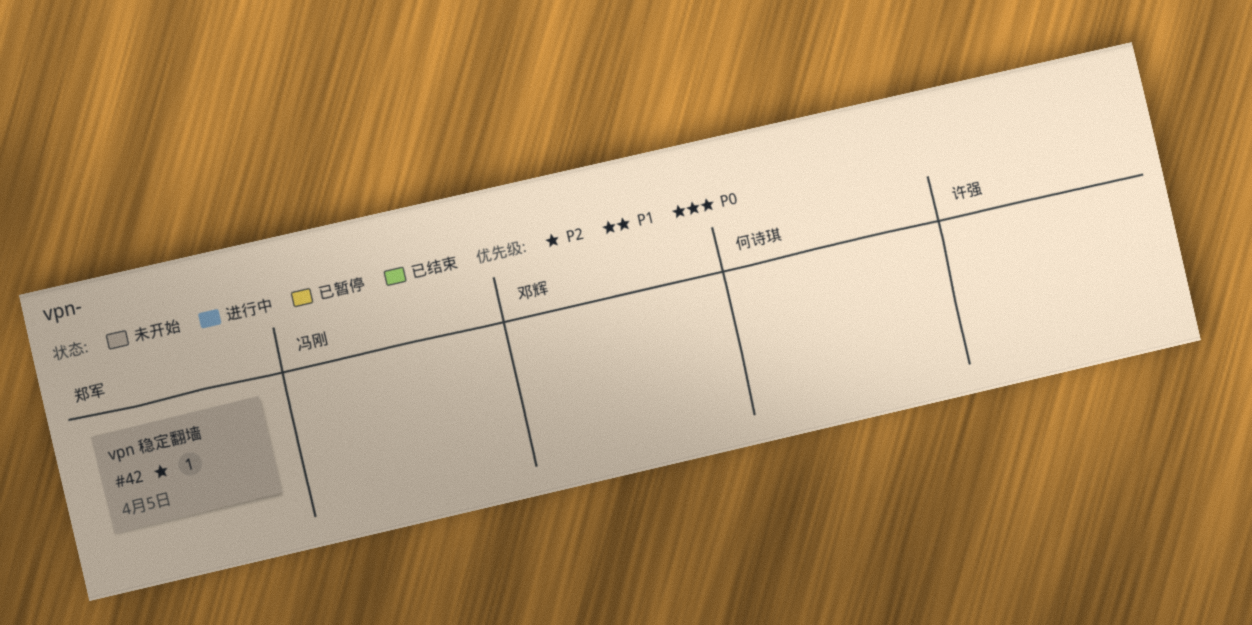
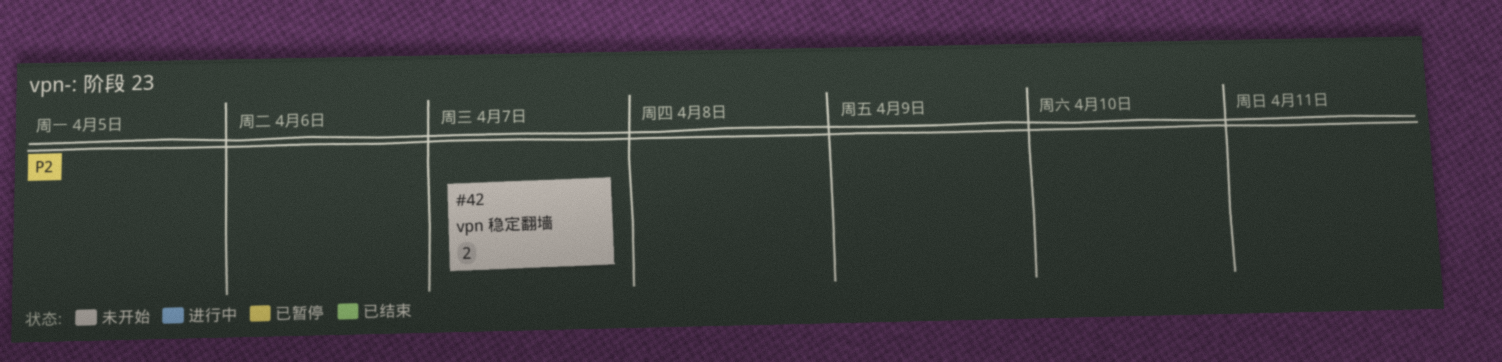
#42, estimate: 1 -> 2
#42, due: Apr 5 -> Apr 7

